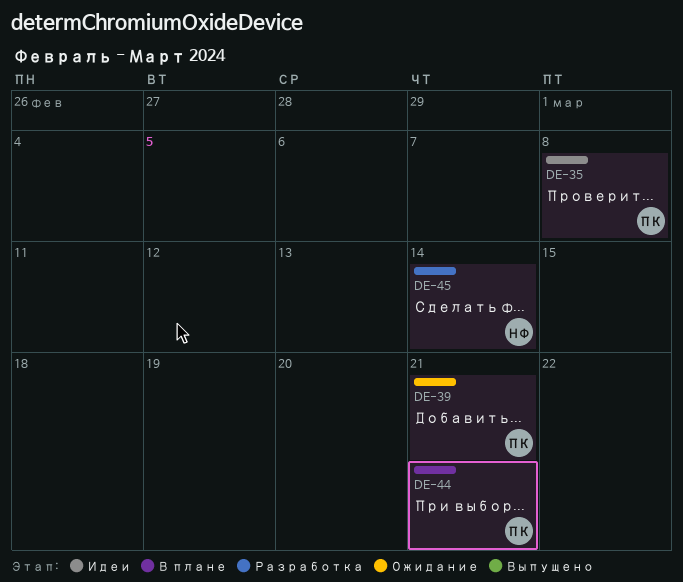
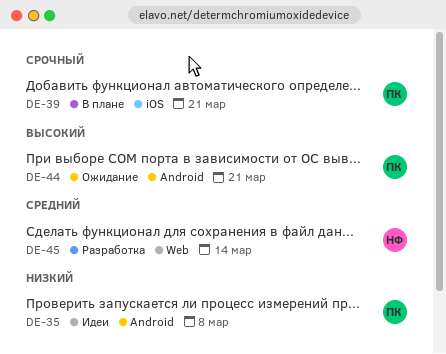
DE-39, status: Ожидание -> В плане
DE-44, status: В плане -> Ожидание

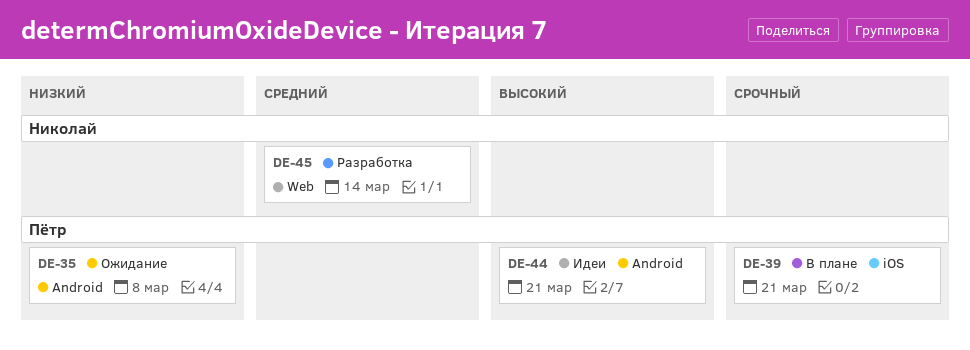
DE-35, status: Идеи -> Ожидание
DE-44, status: Ожидание -> Идеи

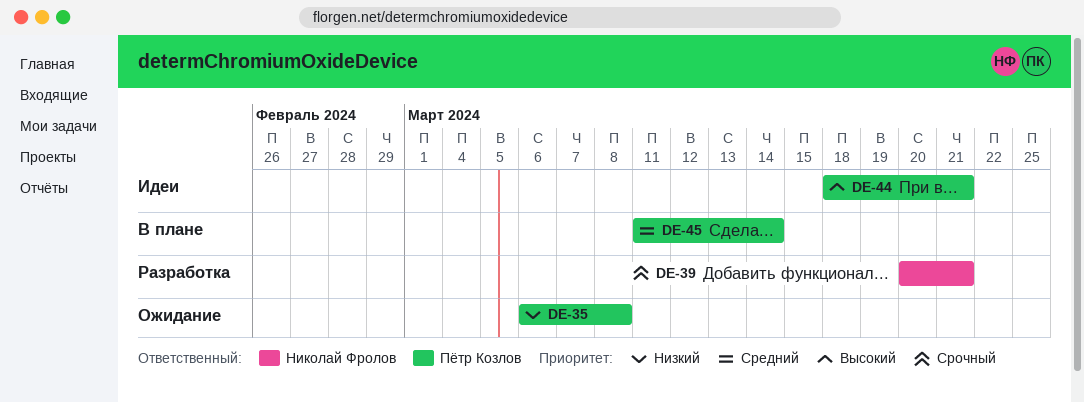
DE-39, status: В плане -> Разработка
DE-39, owner: Пётр Козлов -> Николай Фролов
DE-45, status: Разработка -> В плане
DE-45, owner: Николай Фролов -> Пётр Козлов

